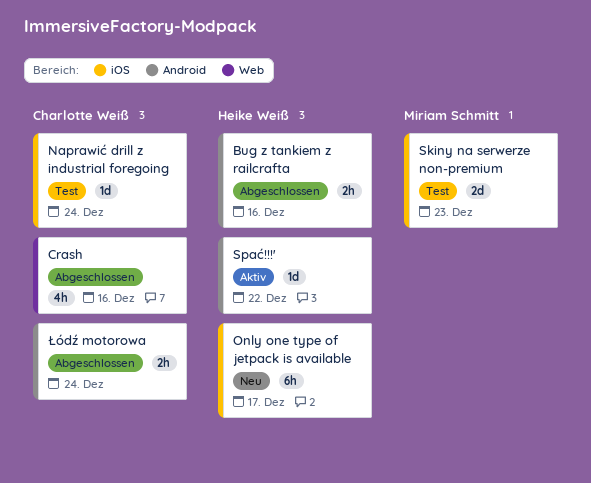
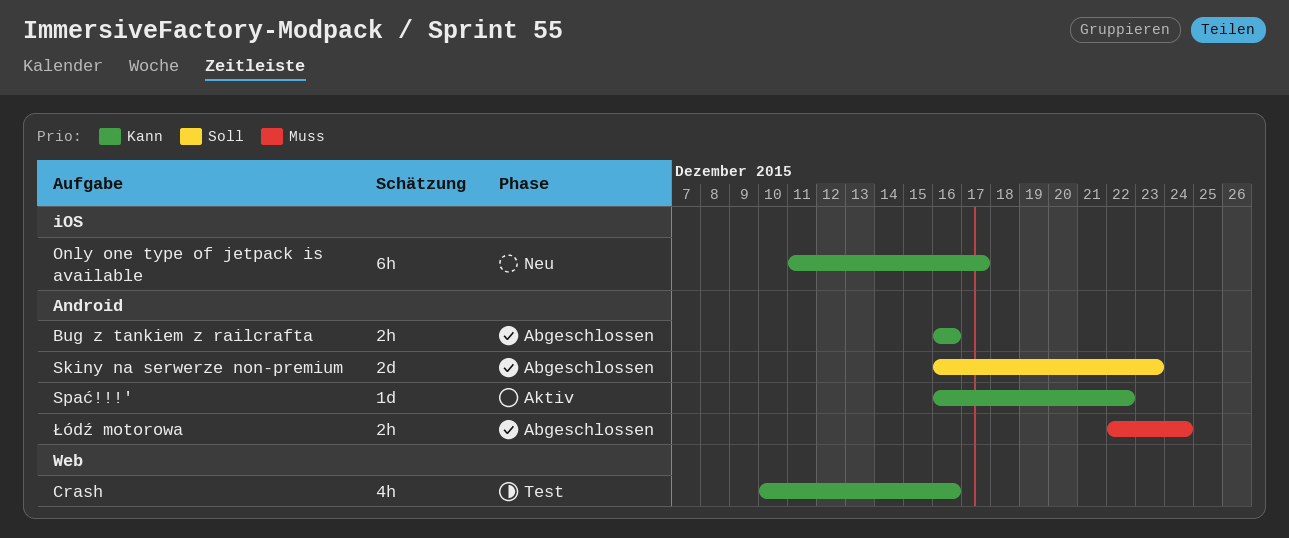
Crash, status: Abgeschlossen -> Test
Naprawić drill z industrial foregoing: present -> none
Skiny na serwerze non-premium, status: Test -> Abgeschlossen
Skiny na serwerze non-premium, label: iOS -> Android

